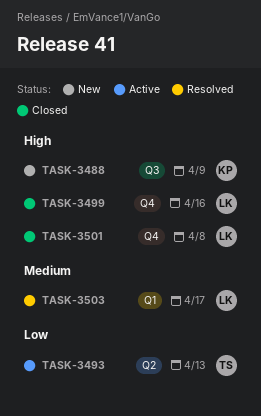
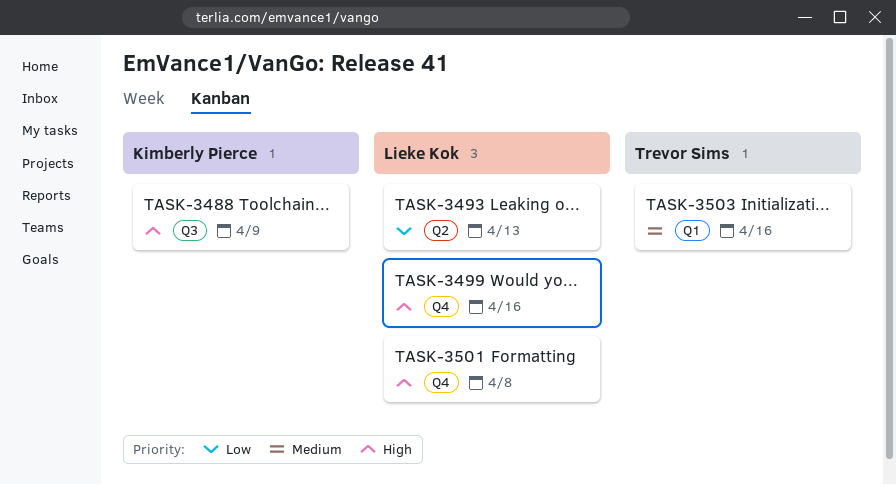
TASK-3493, owner: Trevor Sims -> Lieke Kok
TASK-3503, owner: Lieke Kok -> Trevor Sims
TASK-3503, due: Apr 17 -> Apr 16

